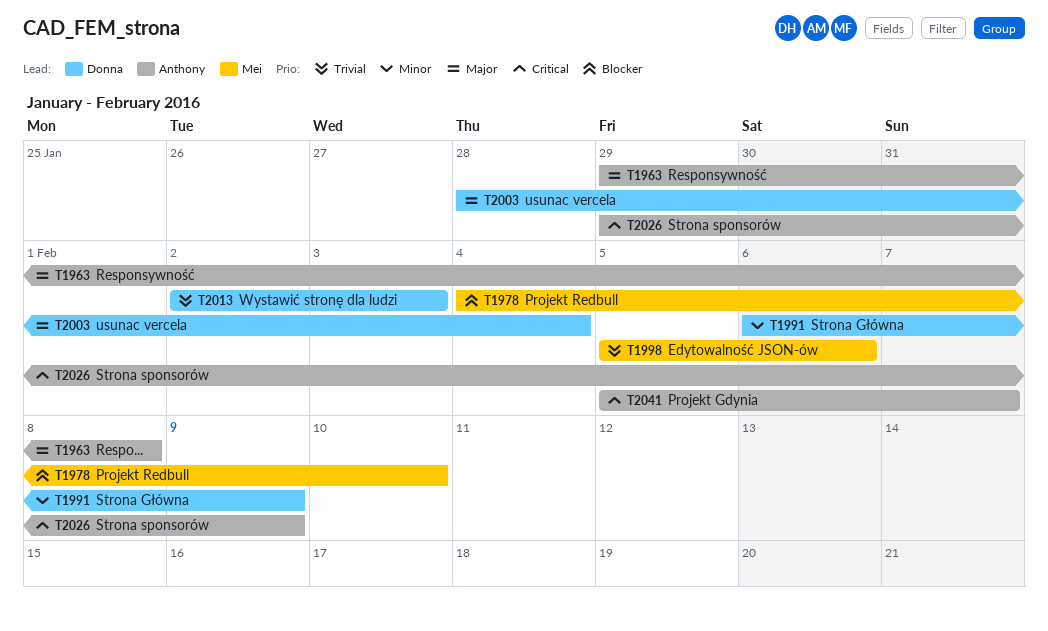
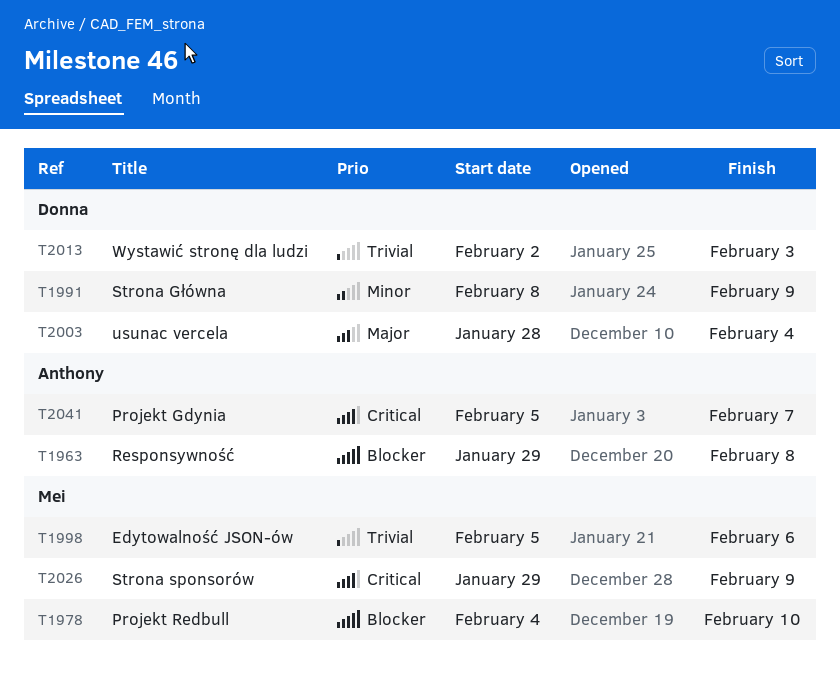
T1963, priority: Major -> Blocker
T1991, start: Feb 6 -> Feb 8
T2026, owner: Anthony -> Mei

